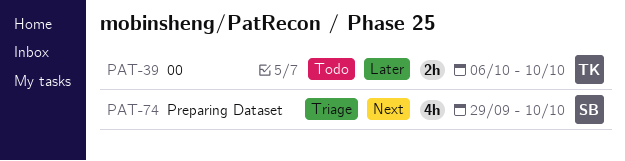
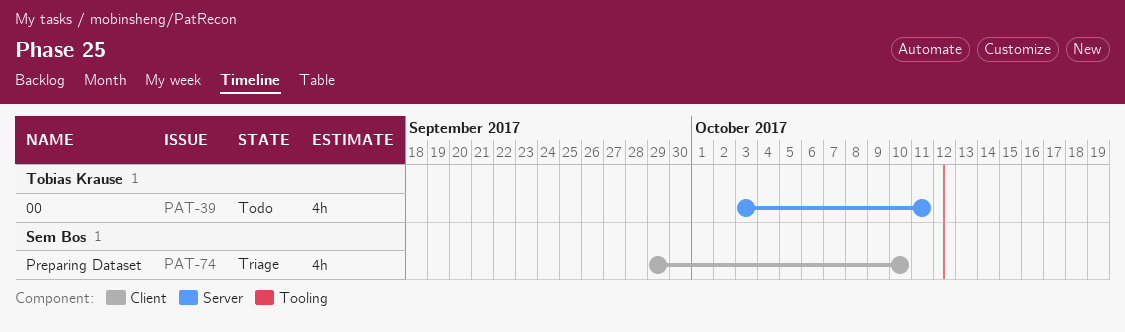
PAT-39, estimate: 2h -> 4h
PAT-39, start: Oct 6 -> Oct 3
PAT-39, due: Oct 10 -> Oct 11

